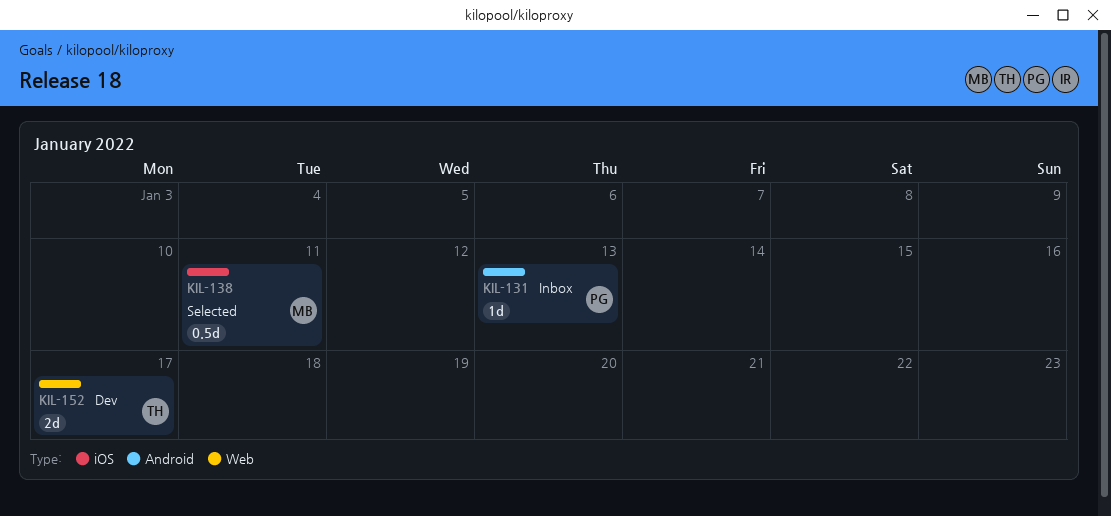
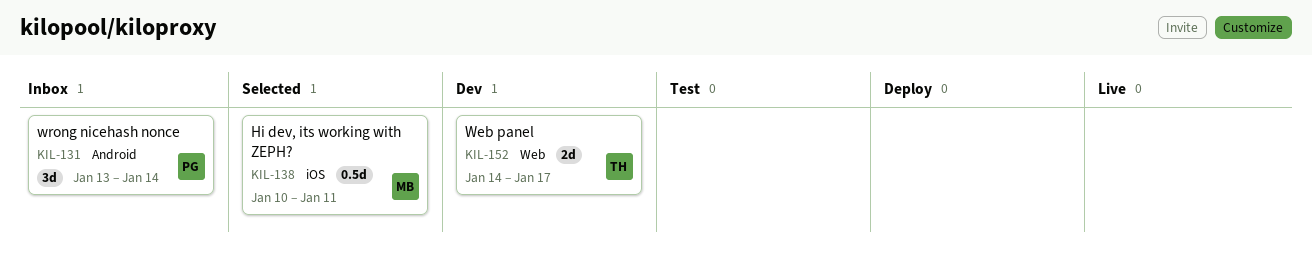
KIL-131, estimate: 1d -> 3d
KIL-131, due: Jan 13 -> Jan 14

